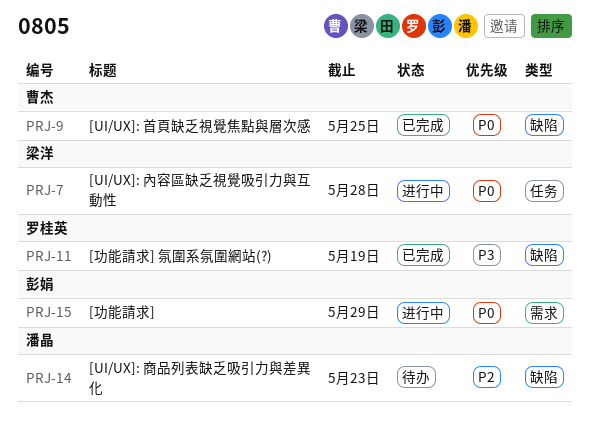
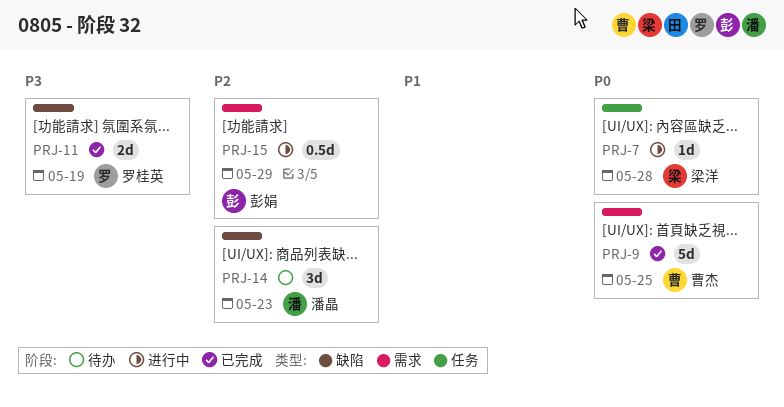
PRJ-9, label: 缺陷 -> 需求
PRJ-15, priority: P0 -> P2

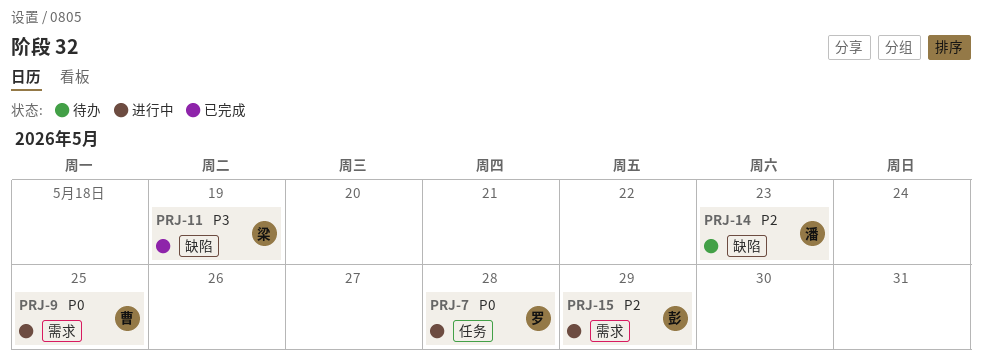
PRJ-7, owner: 梁洋 -> 罗桂英
PRJ-9, status: 已完成 -> 进行中
PRJ-11, owner: 罗桂英 -> 梁洋

